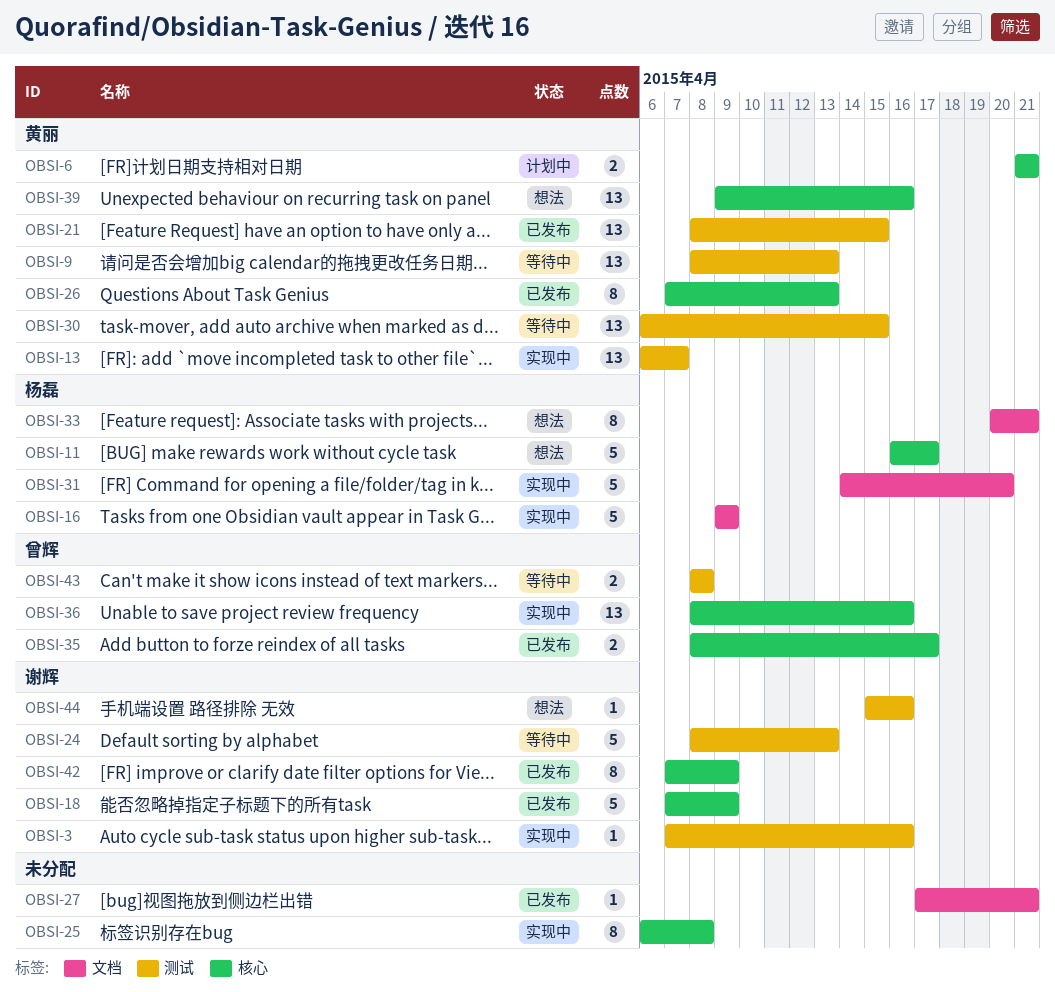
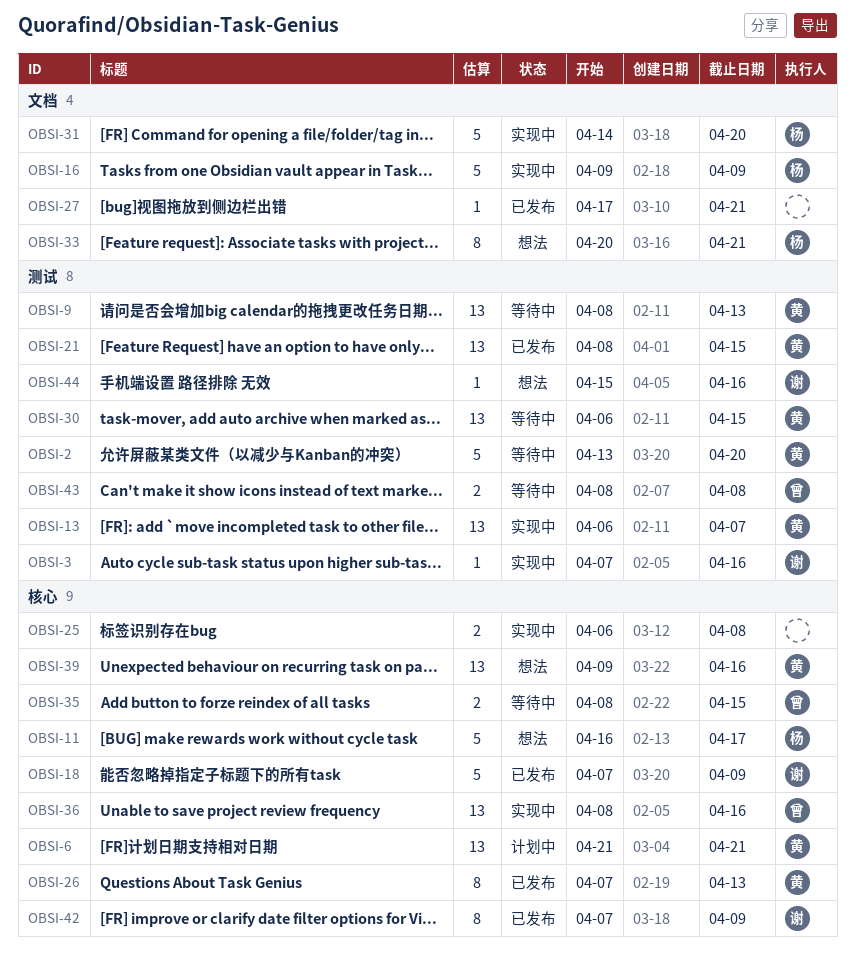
OBSI-2: none -> present
OBSI-6, estimate: 2 -> 13
OBSI-24: present -> none
OBSI-25, estimate: 8 -> 2
OBSI-35, status: 已发布 -> 等待中
OBSI-35, due: Apr 17 -> Apr 15

